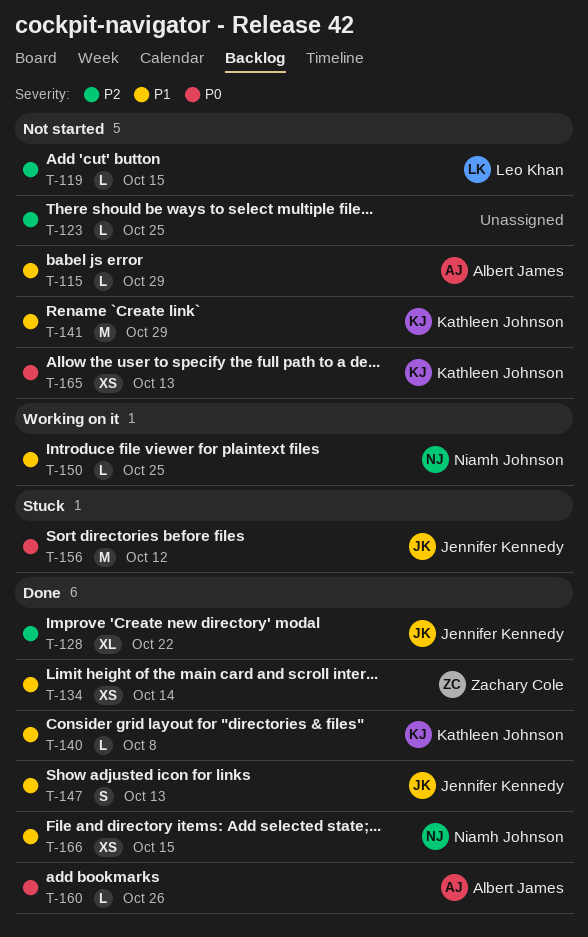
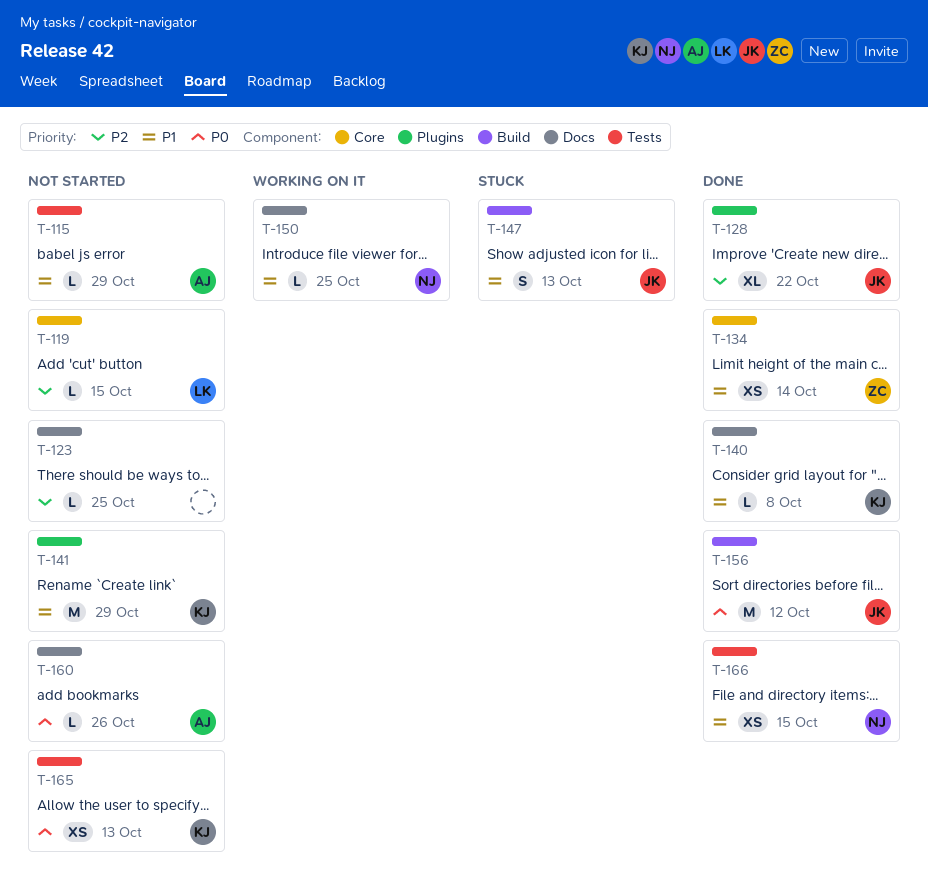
T-147, status: Done -> Stuck
T-156, status: Stuck -> Done
T-160, status: Done -> Not started

